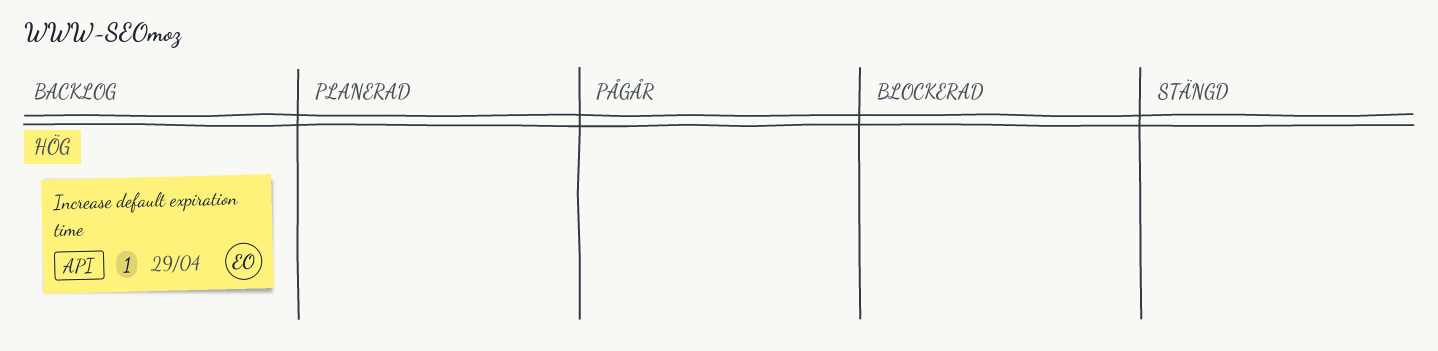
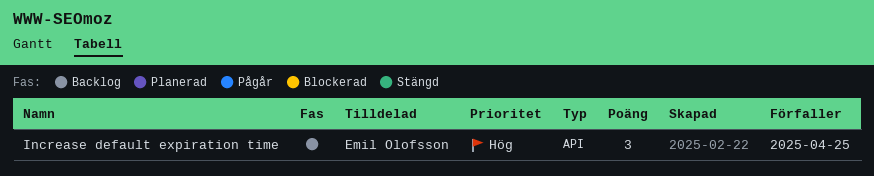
Increase default expiration time, estimate: 1 -> 3
Increase default expiration time, due: Apr 29 -> Apr 25

